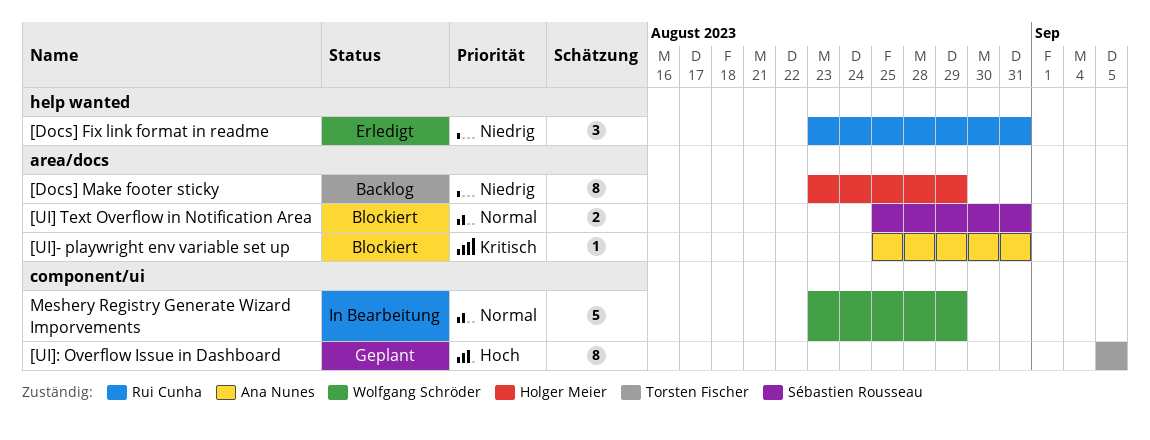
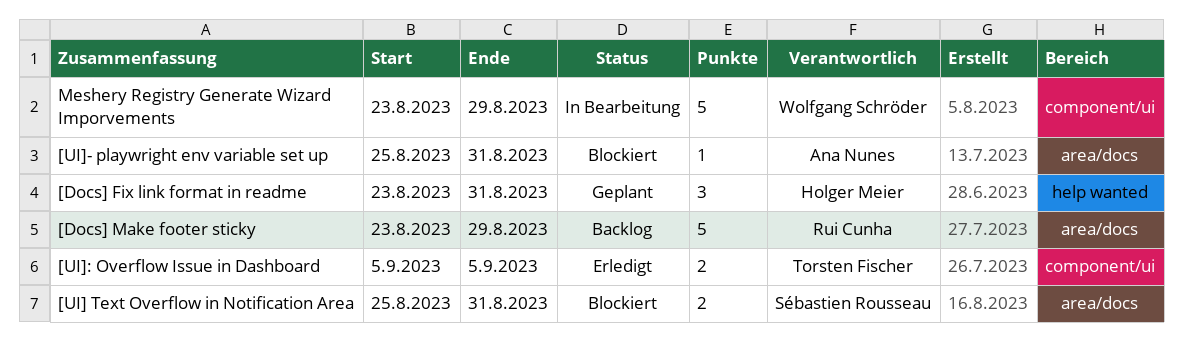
[Docs] Fix link format in readme, status: Erledigt -> Geplant
[Docs] Fix link format in readme, owner: Rui Cunha -> Holger Meier
[Docs] Make footer sticky, owner: Holger Meier -> Rui Cunha
[Docs] Make footer sticky, estimate: 8 -> 5
[UI]: Overflow Issue in Dashboard, status: Geplant -> Erledigt
[UI]: Overflow Issue in Dashboard, estimate: 8 -> 2

